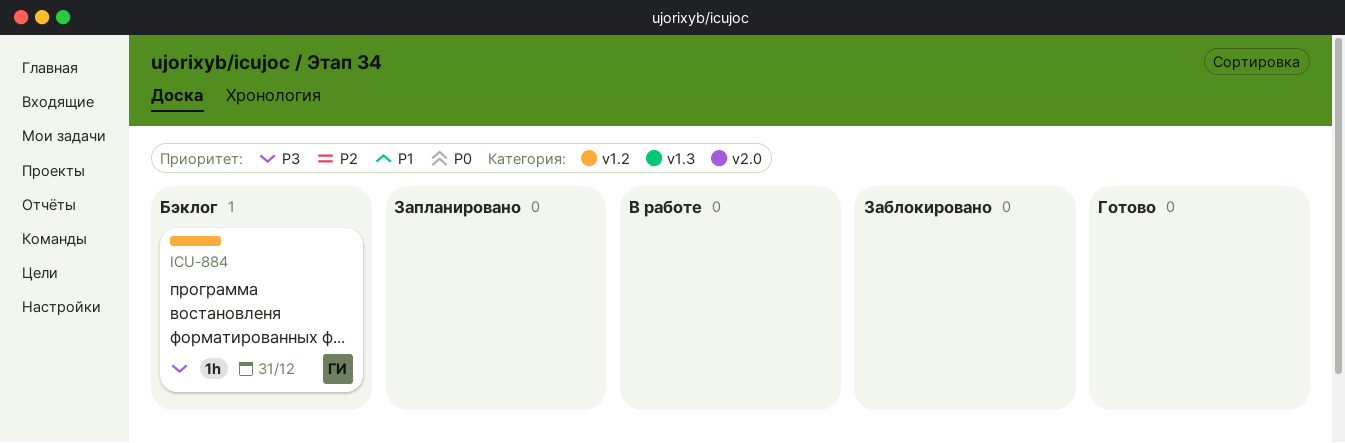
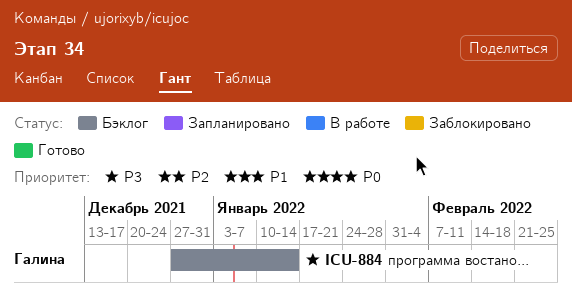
ICU-884, due: Dec 31 -> Jan 14

